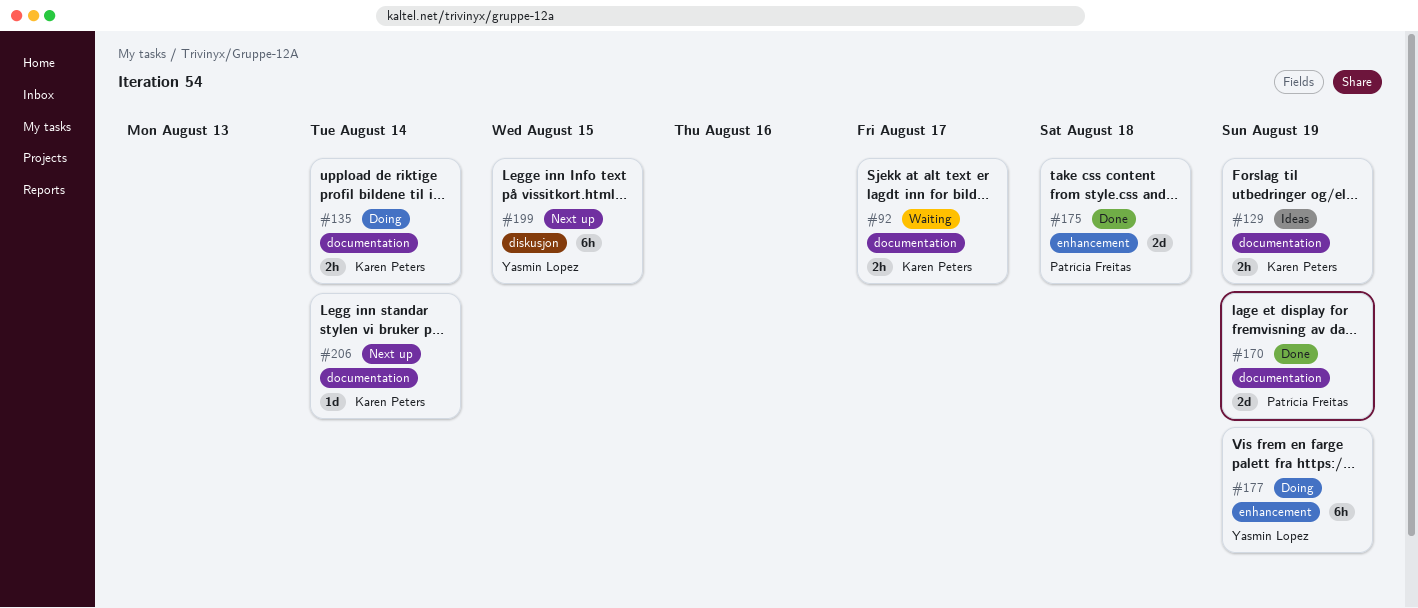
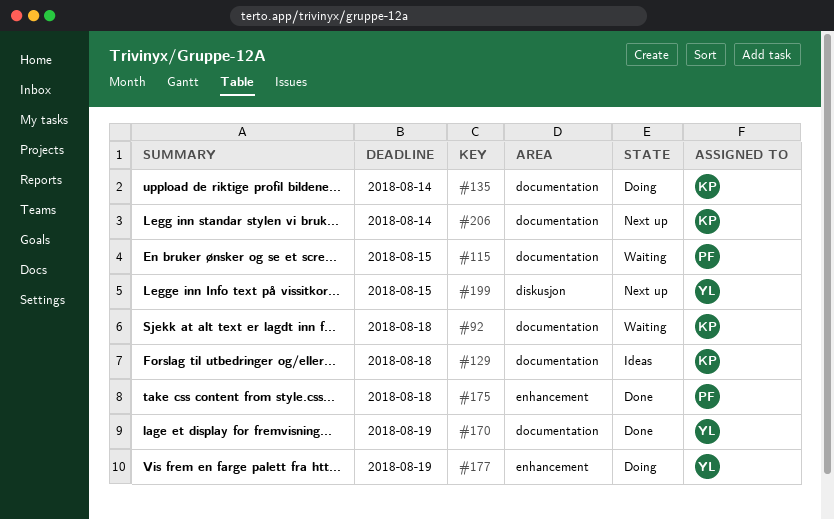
#92, due: Aug 17 -> Aug 18
#115: none -> present
#129, due: Aug 19 -> Aug 18
#170, owner: Patrícia Freitas -> Yasmin Lopez

